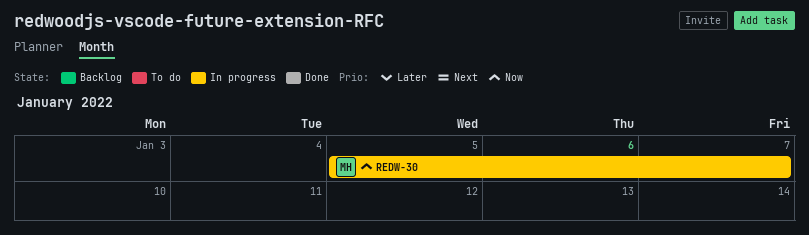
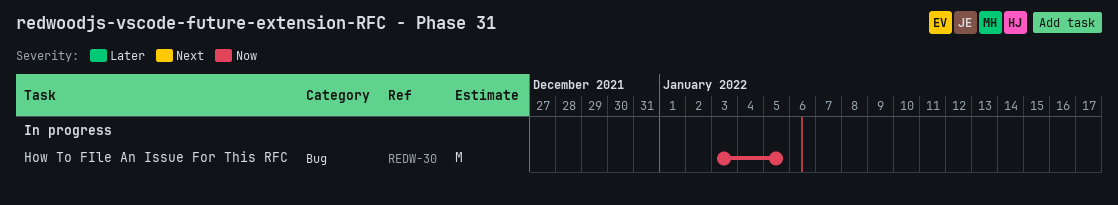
REDW-30, start: Jan 5 -> Jan 3
REDW-30, due: Jan 7 -> Jan 5

